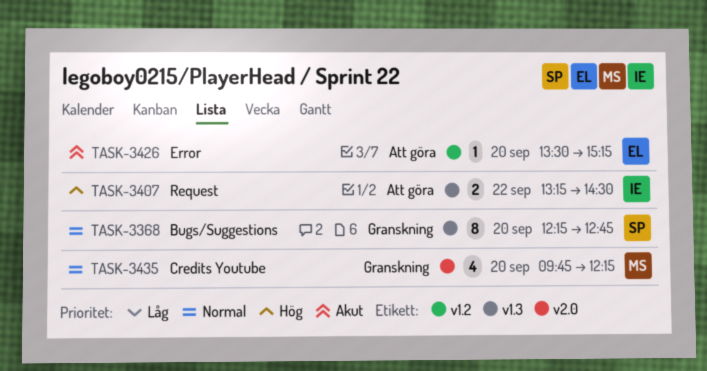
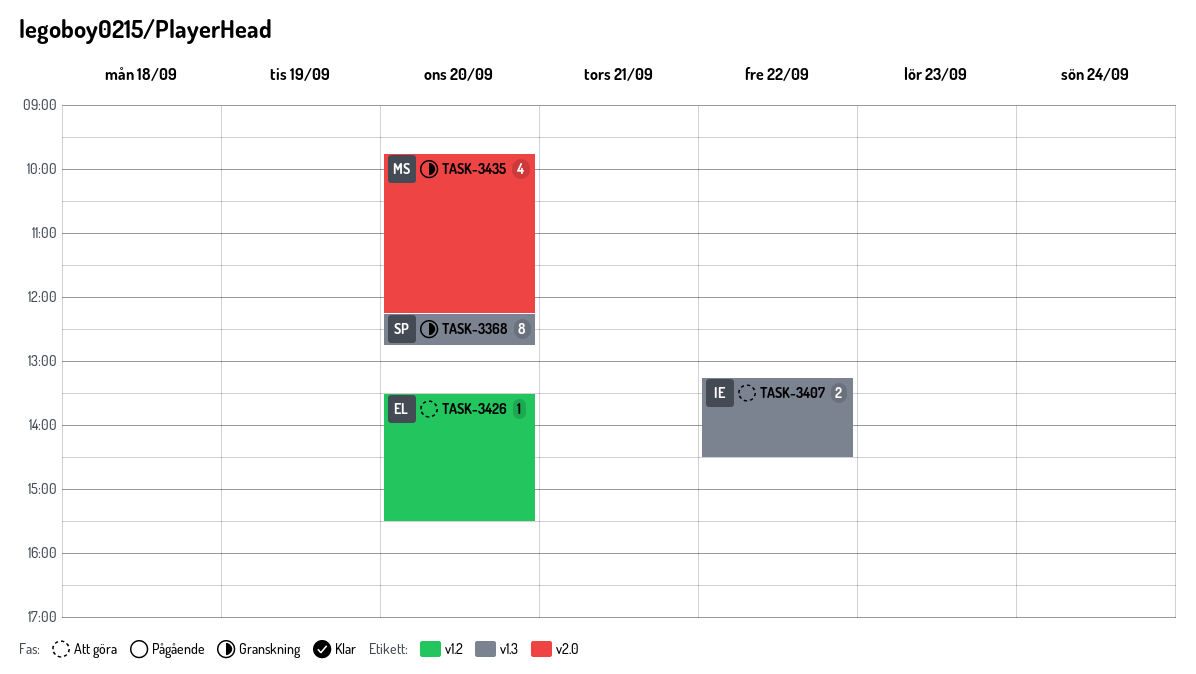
TASK-3426, ends: 15:15 -> 15:30

